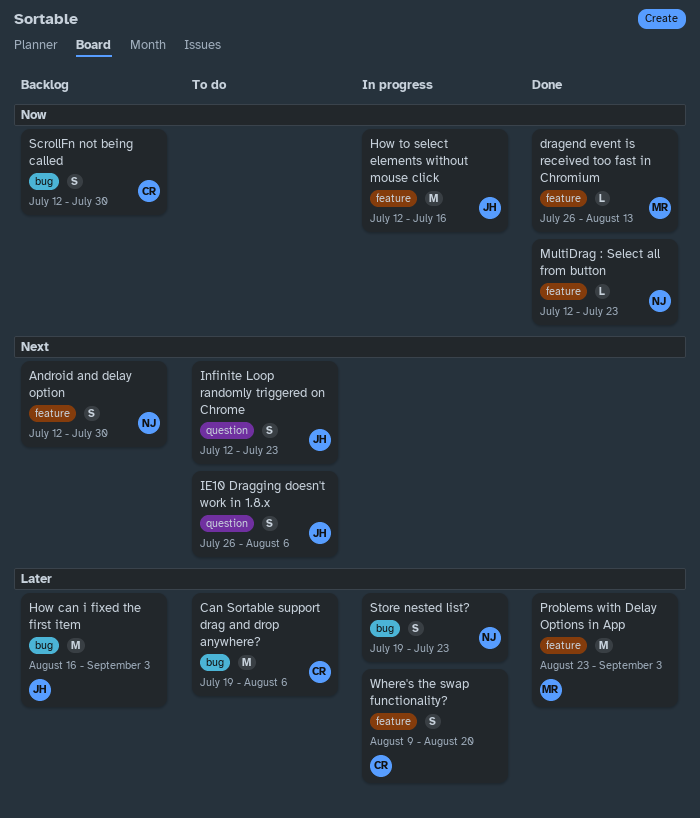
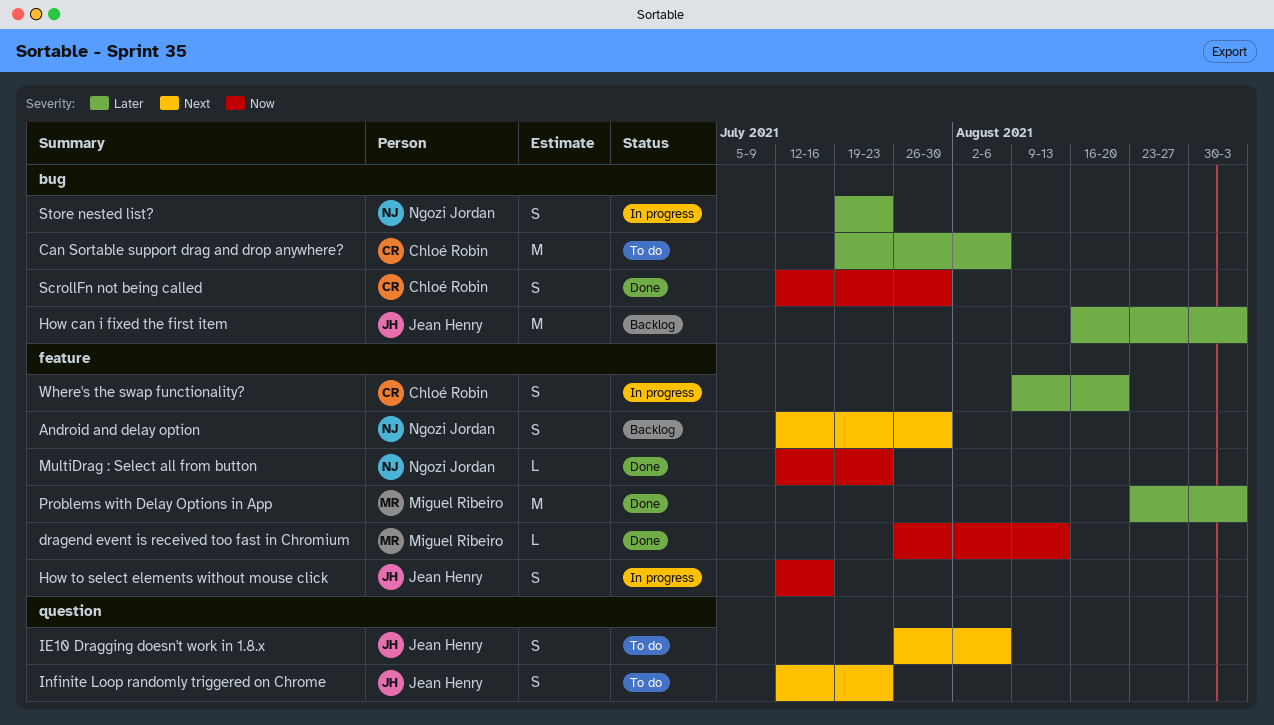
How to select elements without mouse click, estimate: M -> S
ScrollFn not being called, status: Backlog -> Done

